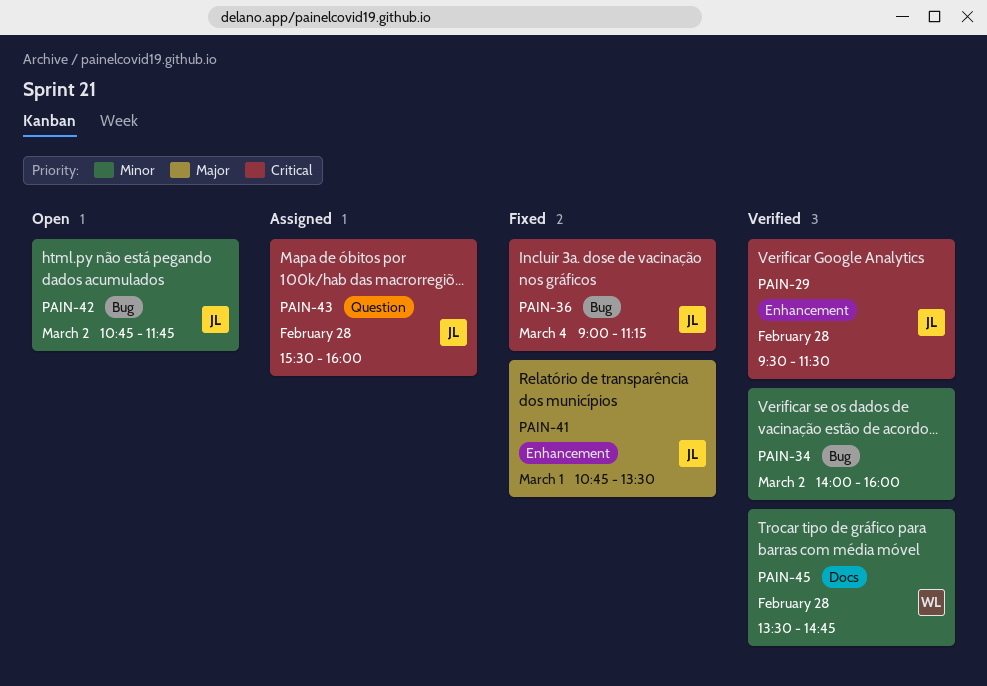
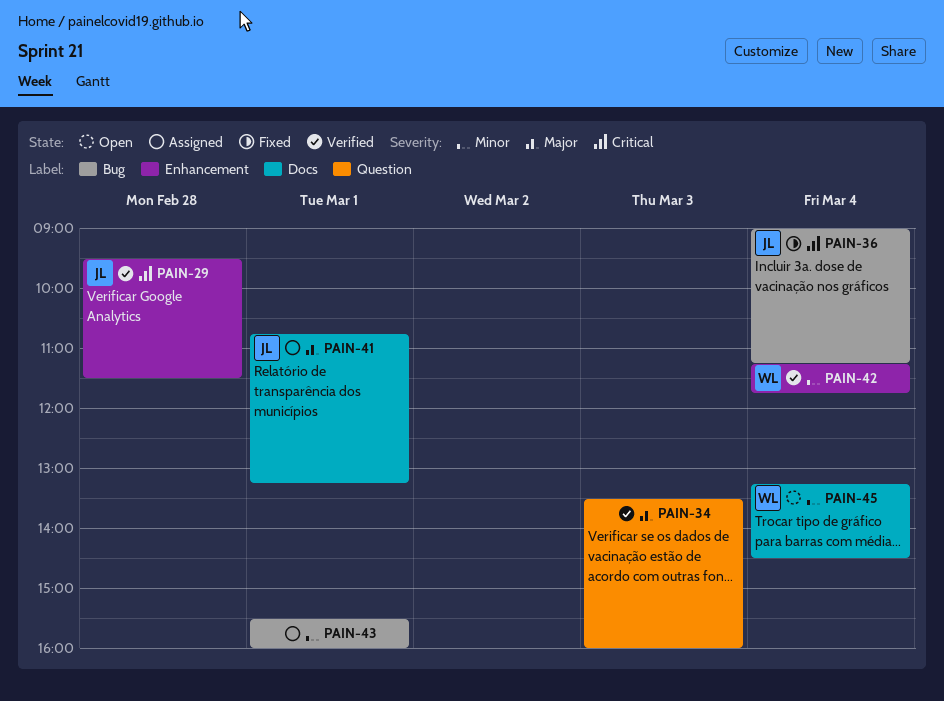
PAIN-34, priority: Minor -> Major
PAIN-34, label: Bug -> Question
PAIN-34, day: Mar 2 -> Mar 3
PAIN-34, begins: 14:00 -> 13:30
PAIN-41, status: Fixed -> Assigned
PAIN-41, label: Enhancement -> Docs
PAIN-41, ends: 13:30 -> 13:15
PAIN-42, status: Open -> Verified
PAIN-42, owner: JL -> WL
PAIN-42, label: Bug -> Enhancement
PAIN-42, day: Mar 2 -> Mar 4
PAIN-42, begins: 10:45 -> 11:15
PAIN-43, owner: JL -> none
PAIN-43, priority: Critical -> Minor
PAIN-43, label: Question -> Bug
PAIN-43, day: Feb 28 -> Mar 1
PAIN-45, status: Verified -> Open
PAIN-45, day: Feb 28 -> Mar 4
PAIN-45, begins: 13:30 -> 13:15
PAIN-45, ends: 14:45 -> 14:30

